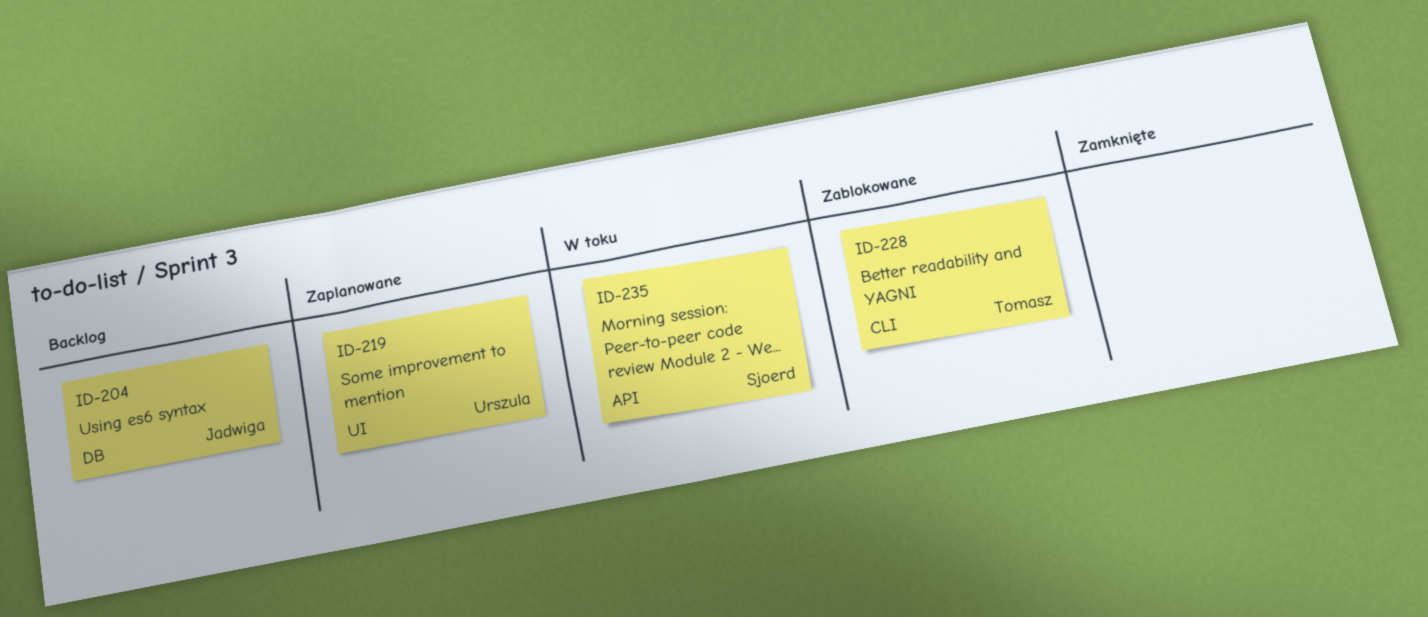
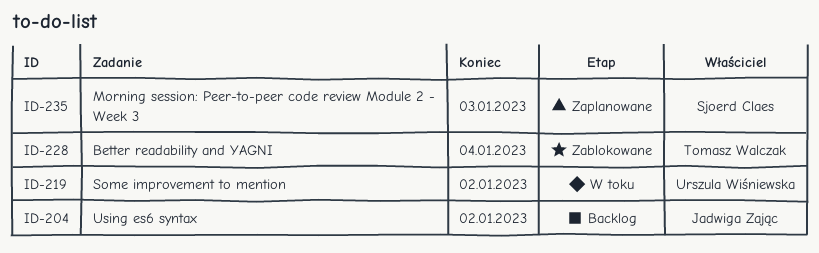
ID-219, status: Zaplanowane -> W toku
ID-235, status: W toku -> Zaplanowane

